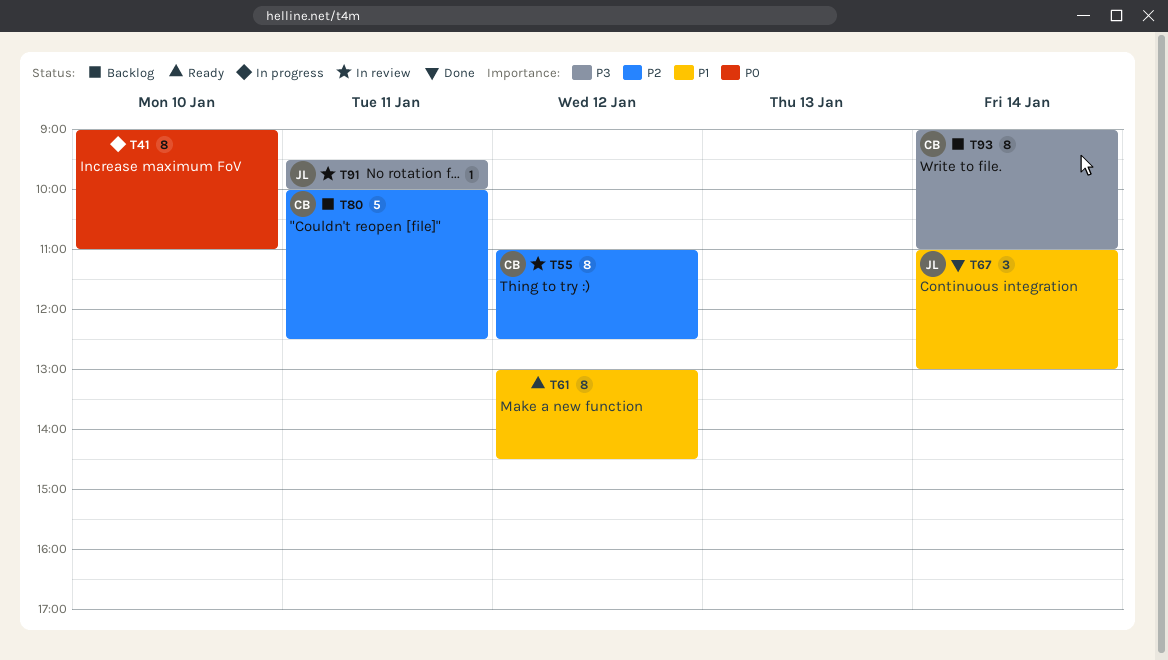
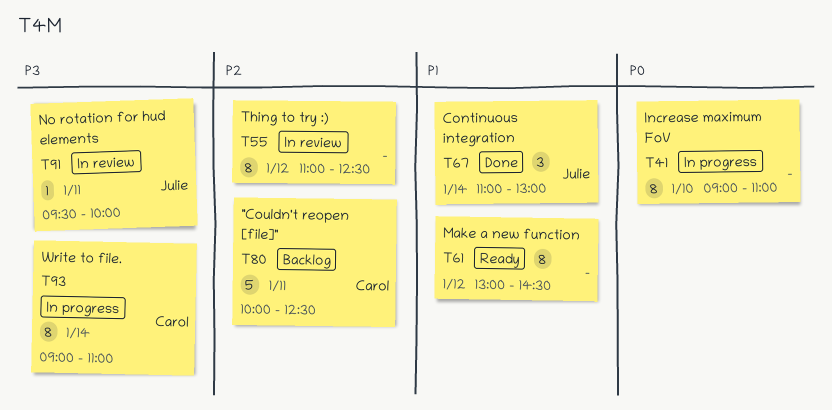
T55, owner: Carol -> none
T93, status: Backlog -> In progress

